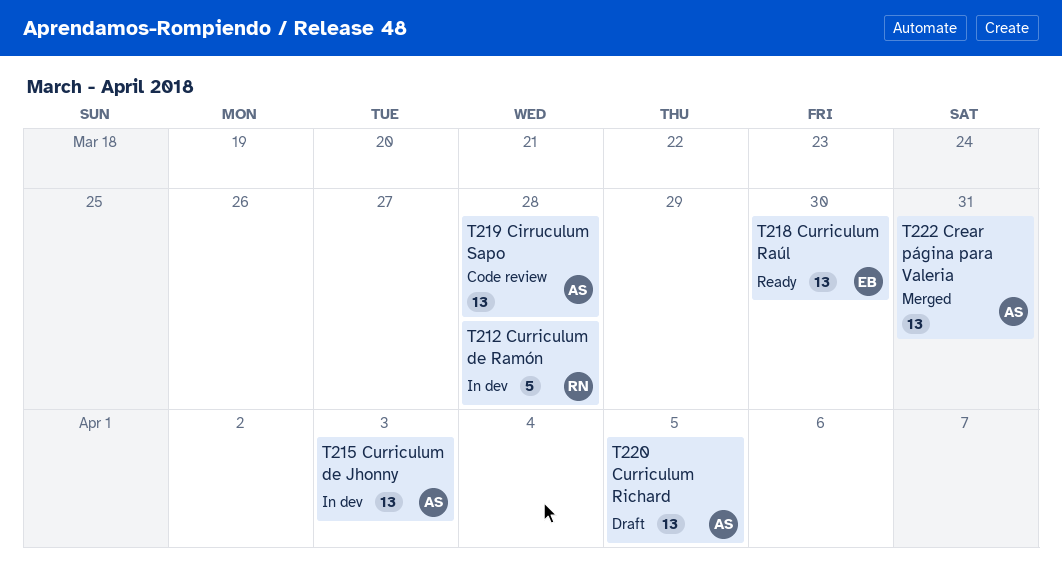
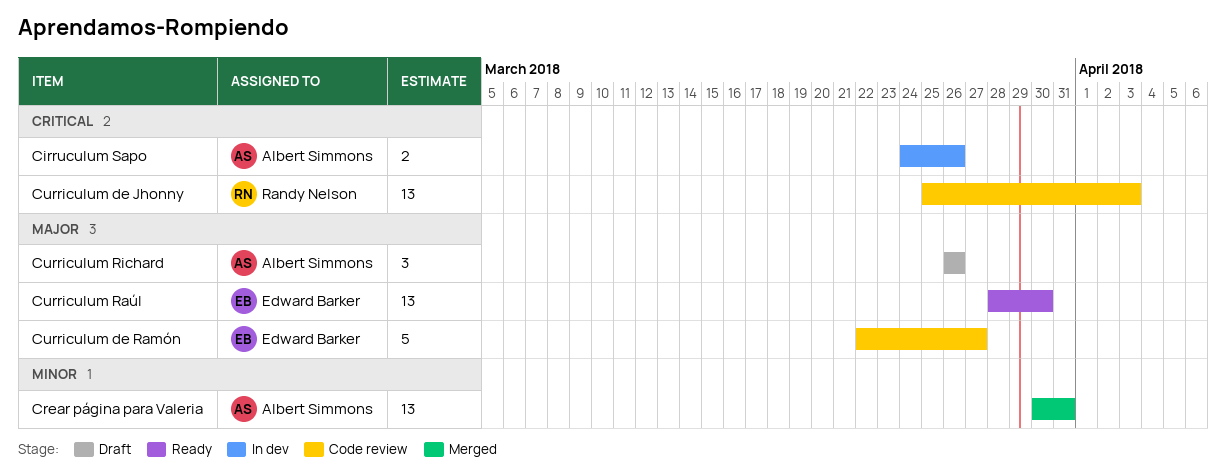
Cirruculum Sapo, status: Code review -> In dev
Cirruculum Sapo, estimate: 13 -> 2
Cirruculum Sapo, due: Mar 28 -> Mar 26
Curriculum de Jhonny, status: In dev -> Code review
Curriculum de Jhonny, owner: Albert Simmons -> Randy Nelson
Curriculum de Ramón, status: In dev -> Code review
Curriculum de Ramón, owner: Randy Nelson -> Edward Barker
Curriculum de Ramón, due: Mar 28 -> Mar 27
Curriculum Richard, estimate: 13 -> 3
Curriculum Richard, due: Apr 5 -> Mar 26

